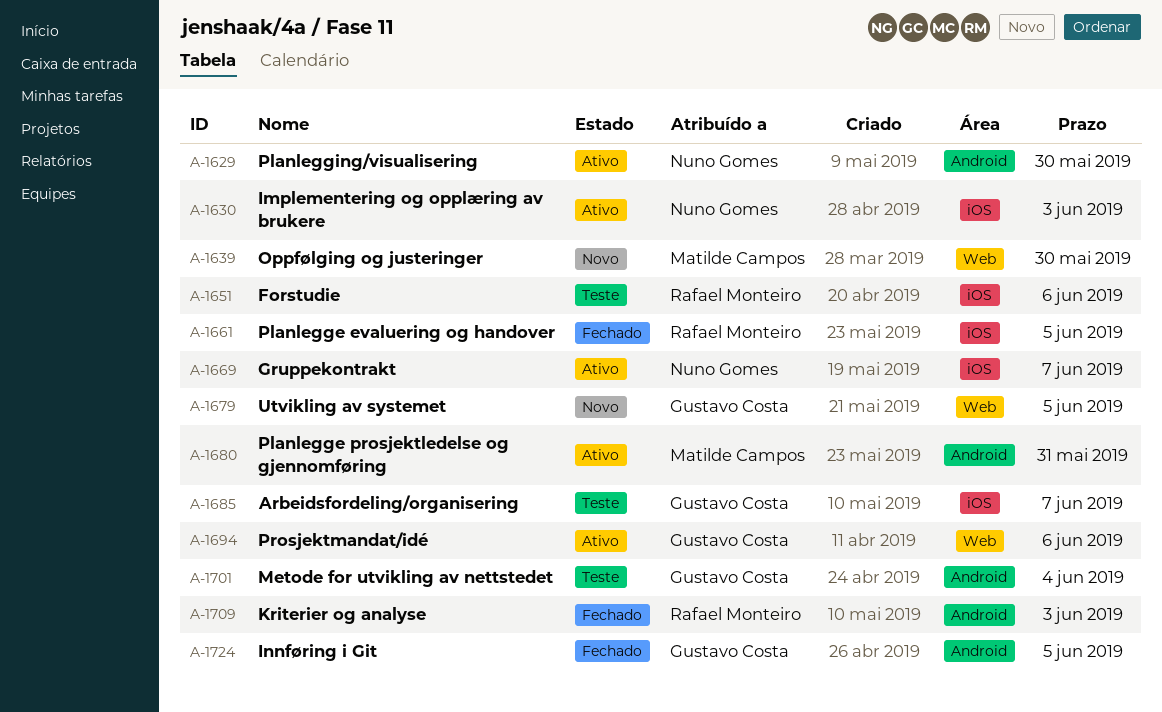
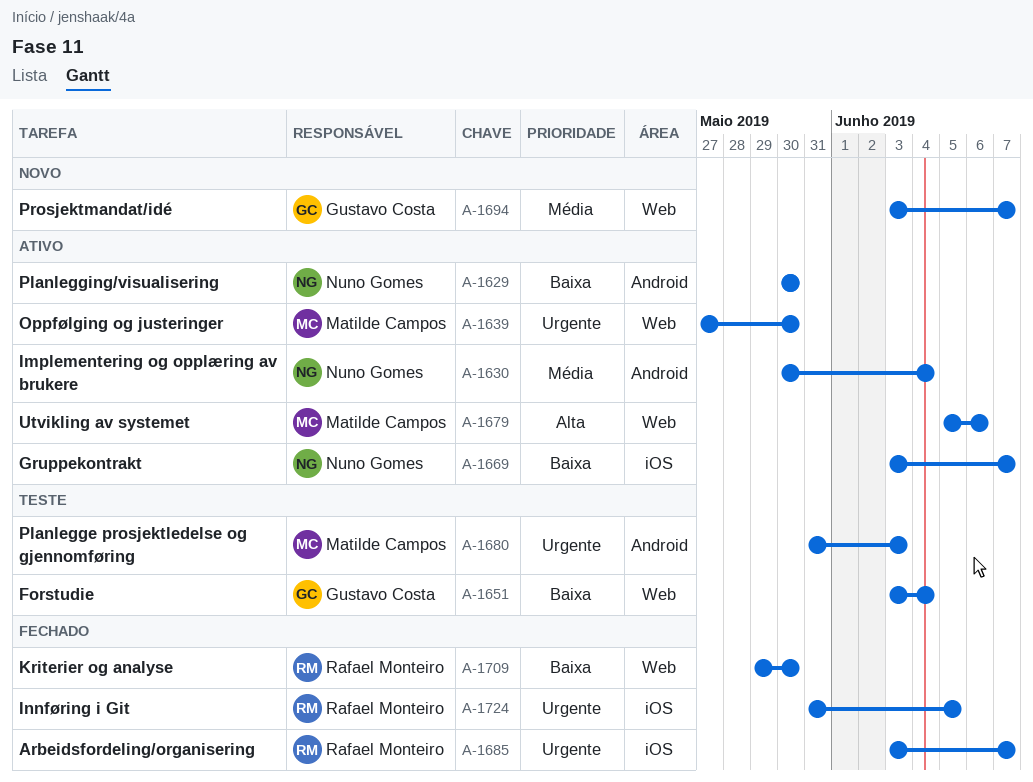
A-1630, label: iOS -> Android
A-1630, due: Jun 3 -> Jun 4
A-1639, status: Novo -> Ativo
A-1651, owner: Rafael Monteiro -> Gustavo Costa
A-1651, label: iOS -> Web
A-1651, due: Jun 6 -> Jun 4
A-1661: present -> none
A-1679, status: Novo -> Ativo
A-1679, owner: Gustavo Costa -> Matilde Campos
A-1679, due: Jun 5 -> Jun 6
A-1680, status: Ativo -> Teste
A-1680, due: May 31 -> Jun 3
A-1685, status: Teste -> Fechado
A-1685, owner: Gustavo Costa -> Rafael Monteiro
A-1694, status: Ativo -> Novo
A-1694, due: Jun 6 -> Jun 7
A-1701: present -> none
A-1709, label: Android -> Web
A-1709, due: Jun 3 -> May 30
A-1724, owner: Gustavo Costa -> Rafael Monteiro
A-1724, label: Android -> iOS

